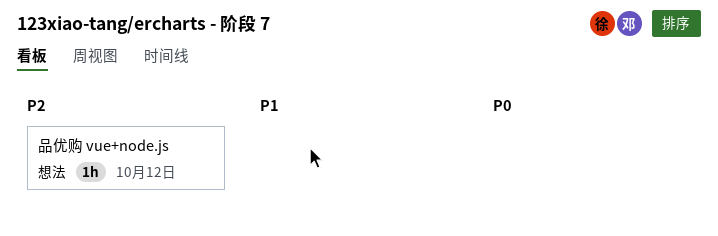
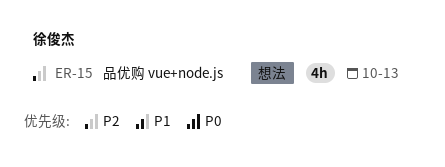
品优购 vue+node.js, estimate: 1h -> 4h
品优购 vue+node.js, due: Oct 12 -> Oct 13

